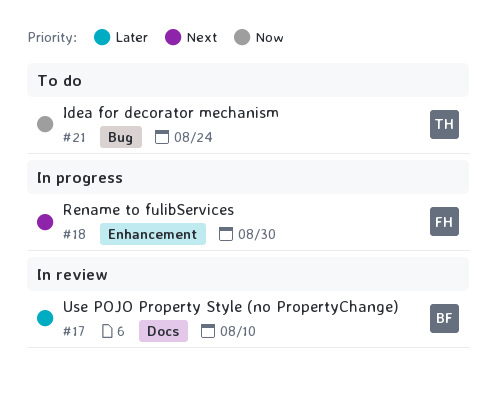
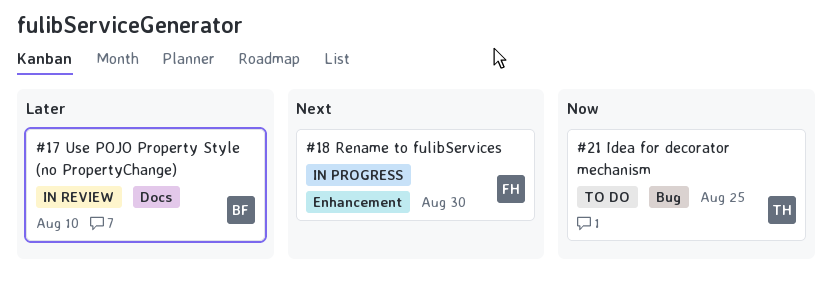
#21, due: Aug 24 -> Aug 25

